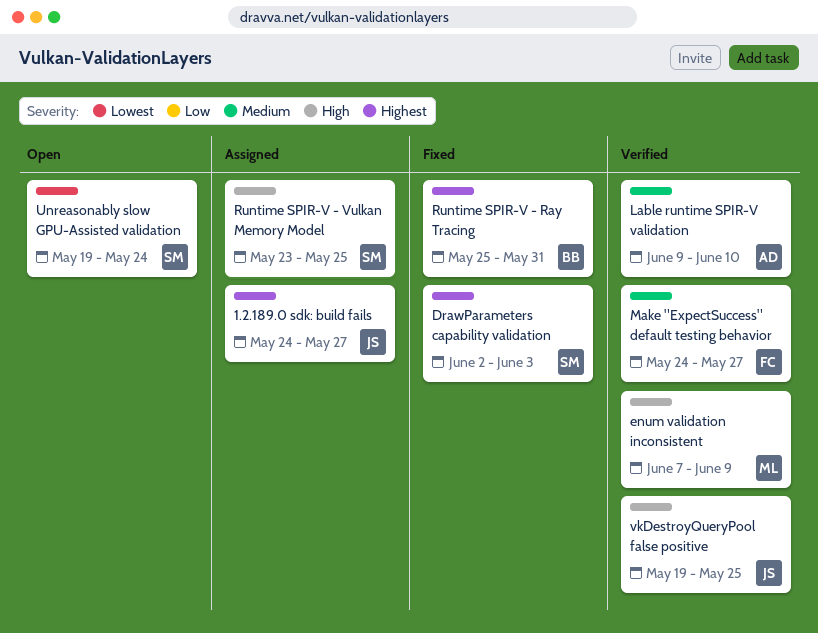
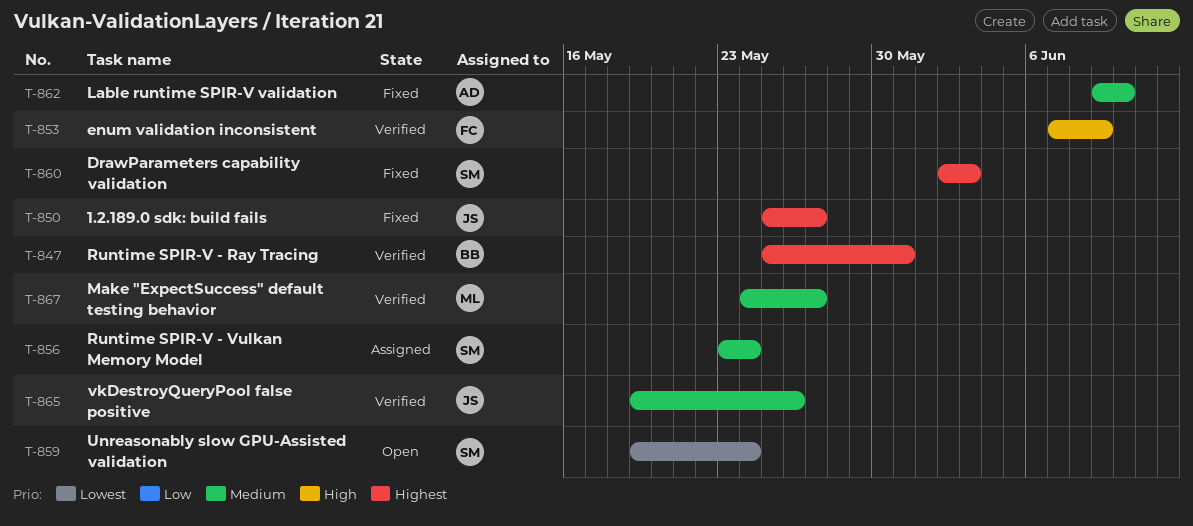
1.2.189.0 sdk: build fails, status: Assigned -> Fixed
1.2.189.0 sdk: build fails, start: May 24 -> May 25
enum validation inconsistent, owner: ML -> FC
Lable runtime SPIR-V validation, status: Verified -> Fixed
Make "ExpectSuccess" default testing behavior, owner: FC -> ML
Runtime SPIR-V - Ray Tracing, status: Fixed -> Verified
Runtime SPIR-V - Vulkan Memory Model, priority: High -> Medium
Runtime SPIR-V - Vulkan Memory Model, due: May 25 -> May 24
vkDestroyQueryPool false positive, priority: High -> Medium
vkDestroyQueryPool false positive, due: May 25 -> May 26

